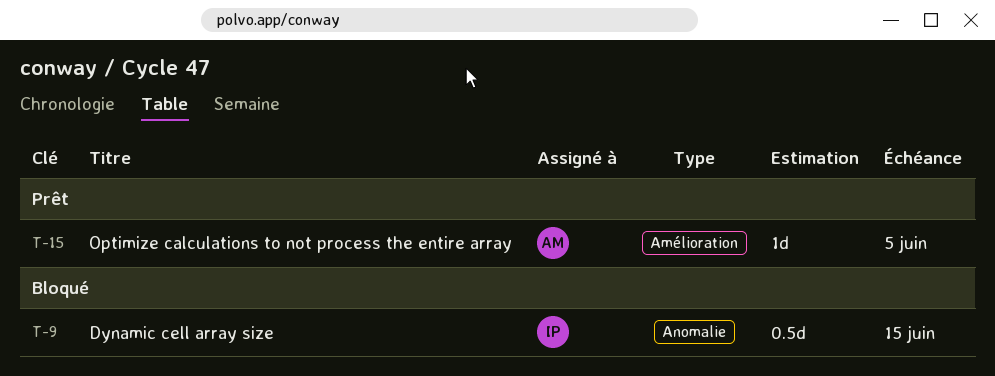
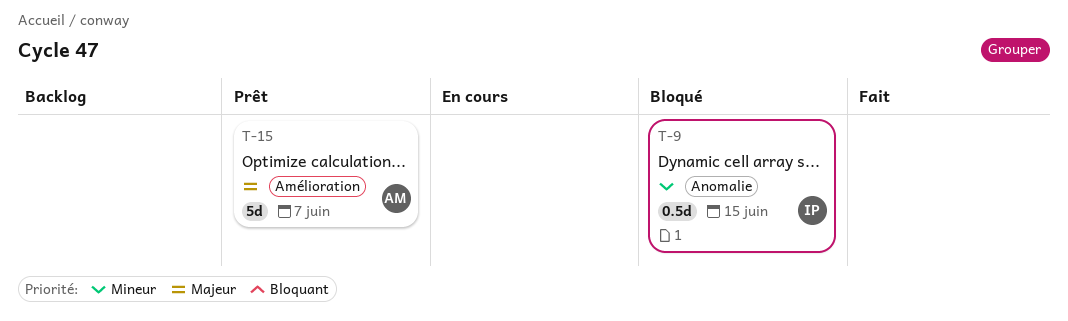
T-15, estimate: 1d -> 5d
T-15, due: Jun 5 -> Jun 7

